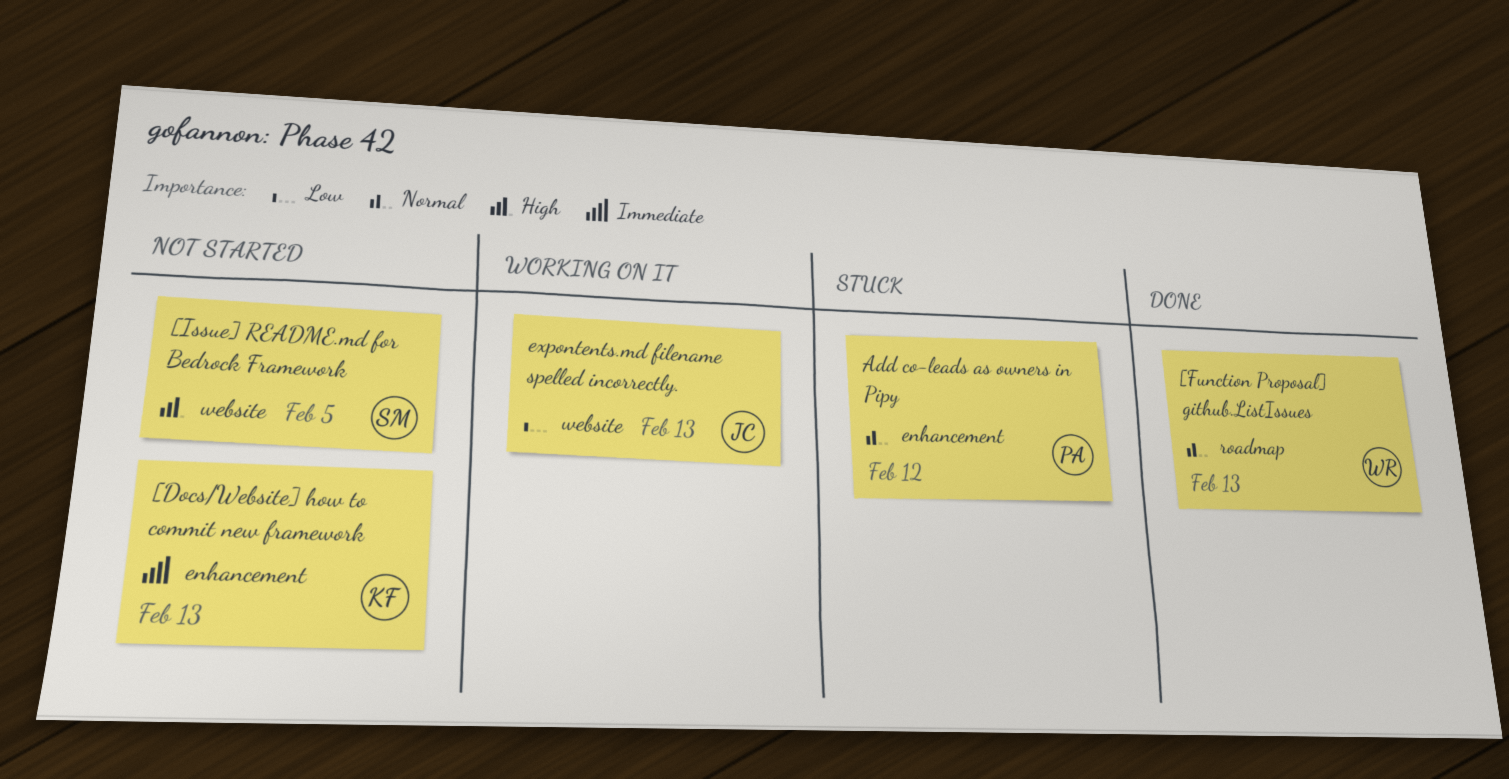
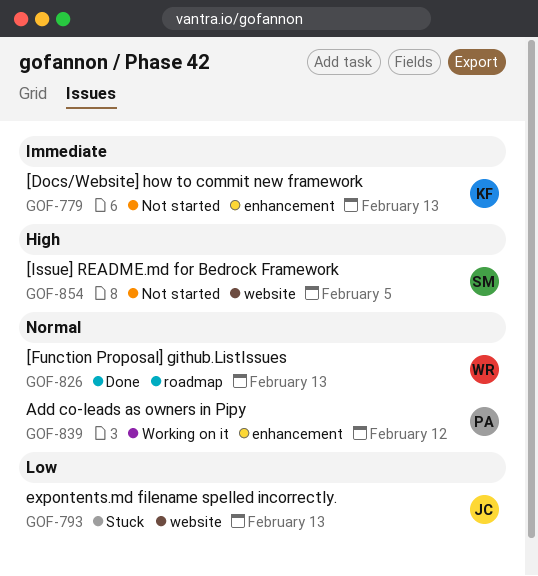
Add co-leads as owners in Pipy, status: Stuck -> Working on it
expontents.md filename spelled incorrectly., status: Working on it -> Stuck

